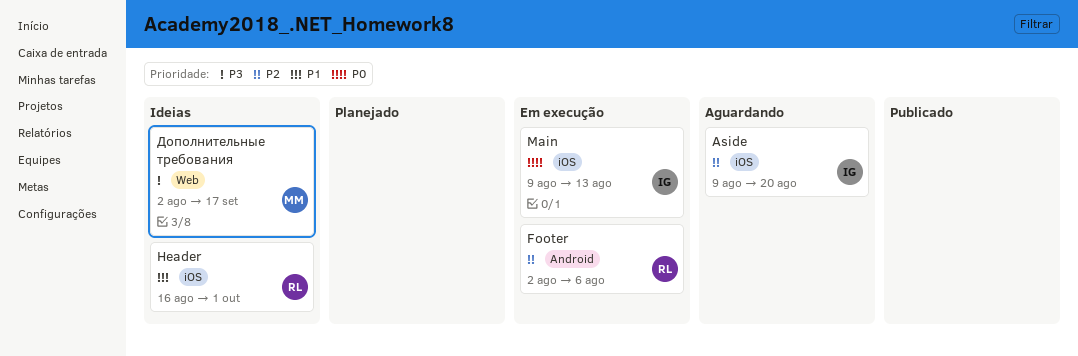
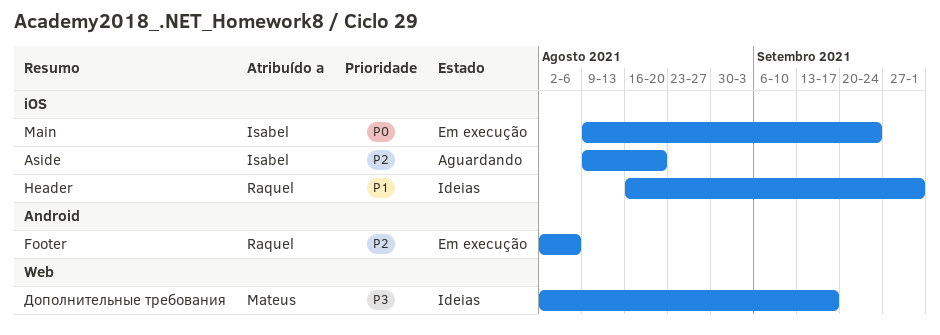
Main, due: Aug 13 -> Sep 24

